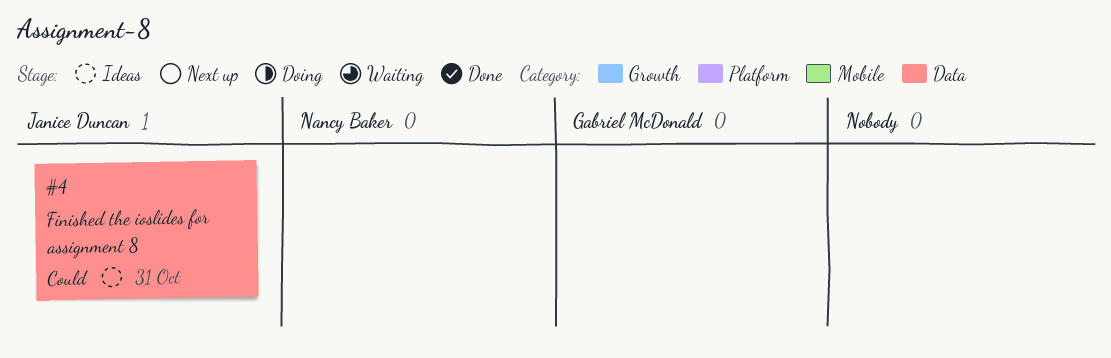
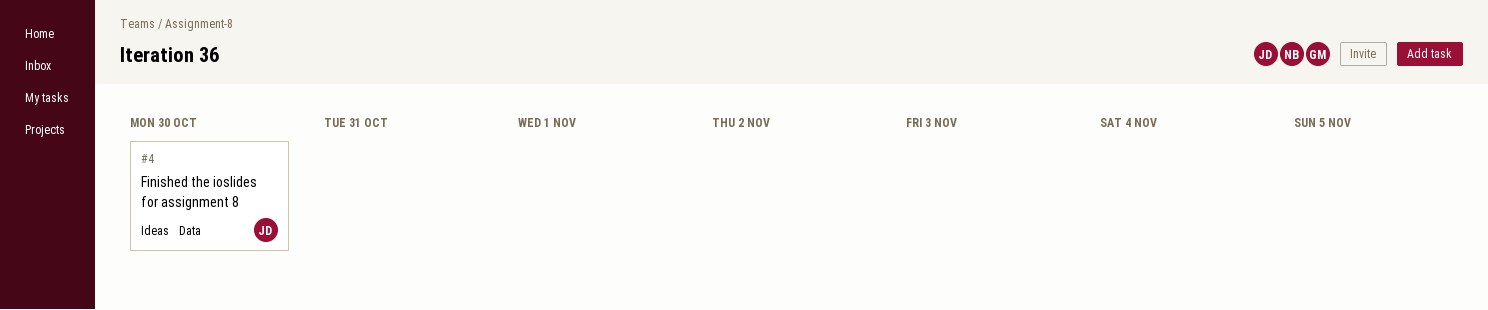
#4, due: Oct 31 -> Oct 30

